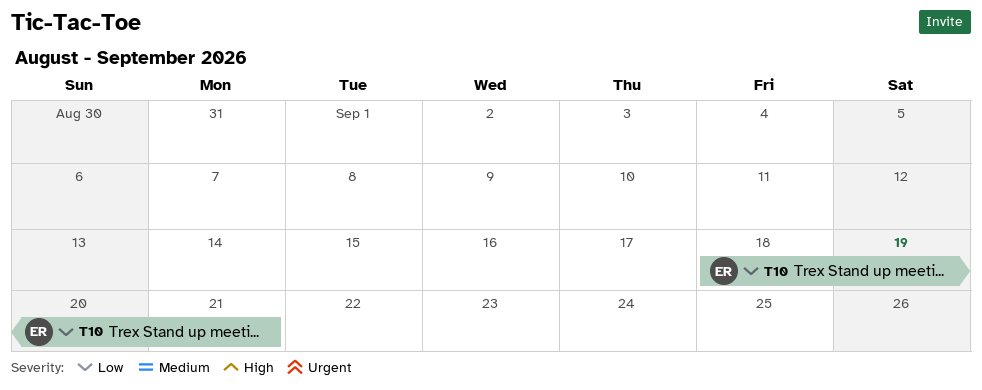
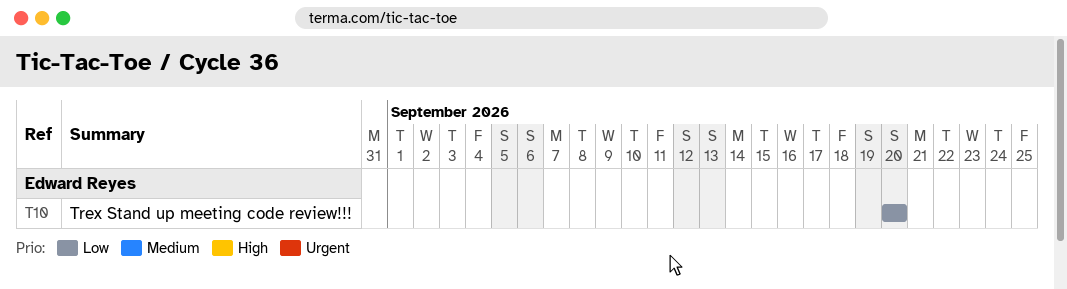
T10, start: Sep 18 -> Sep 20
T10, due: Sep 21 -> Sep 20

